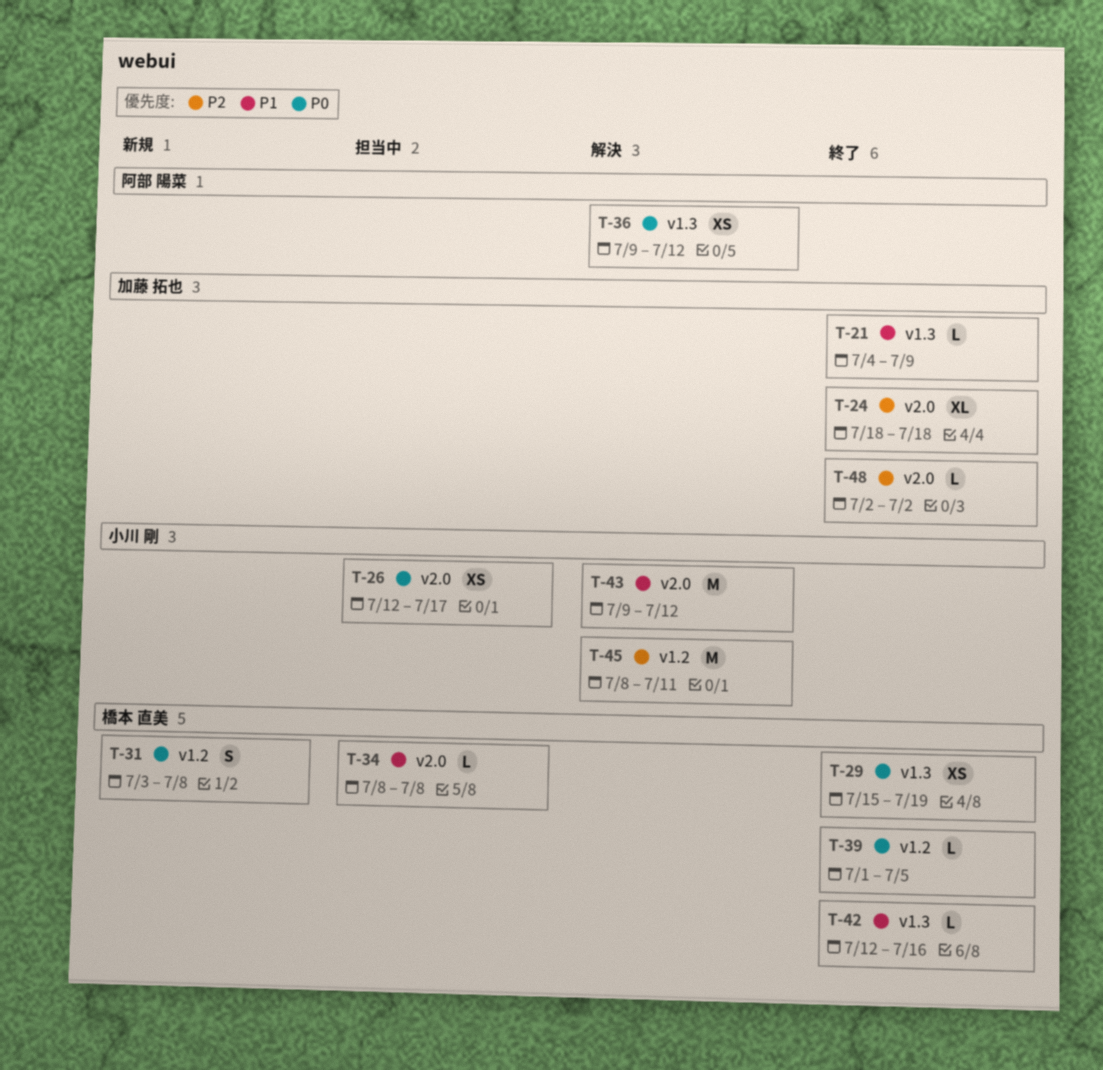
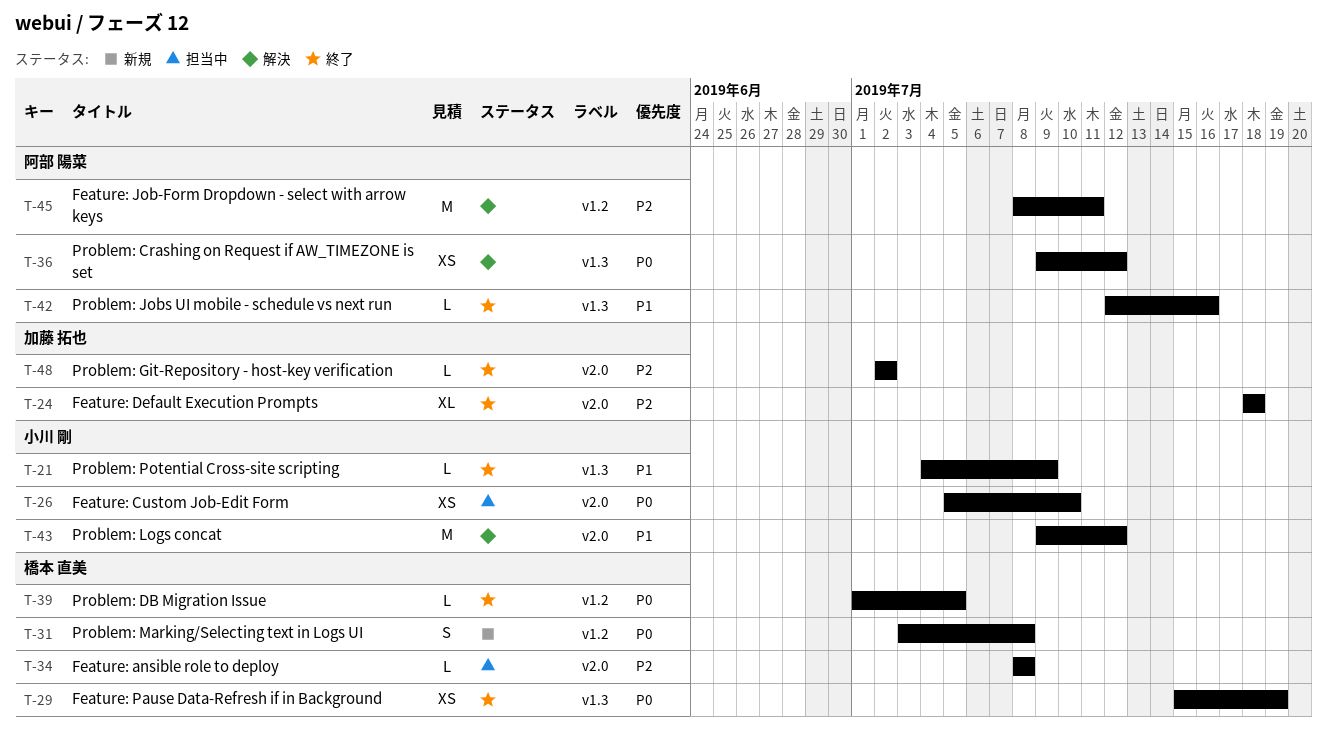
T-21, owner: 加藤 拓也 -> 小川 剛
T-26, start: Jul 12 -> Jul 5
T-26, due: Jul 17 -> Jul 10
T-34, priority: P1 -> P2
T-42, owner: 橋本 直美 -> 阿部 陽菜
T-45, owner: 小川 剛 -> 阿部 陽菜

